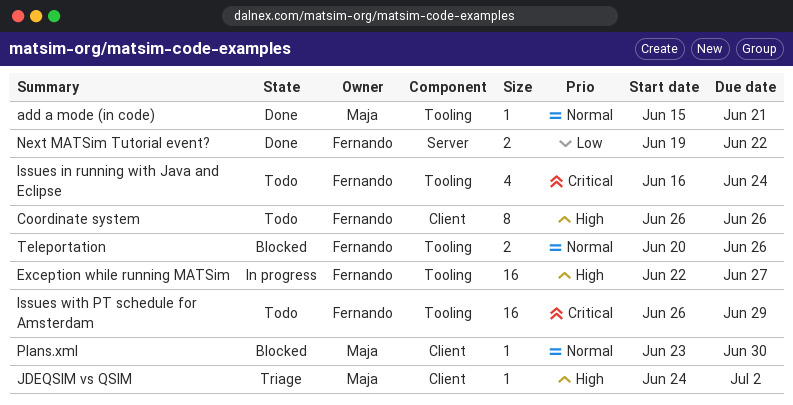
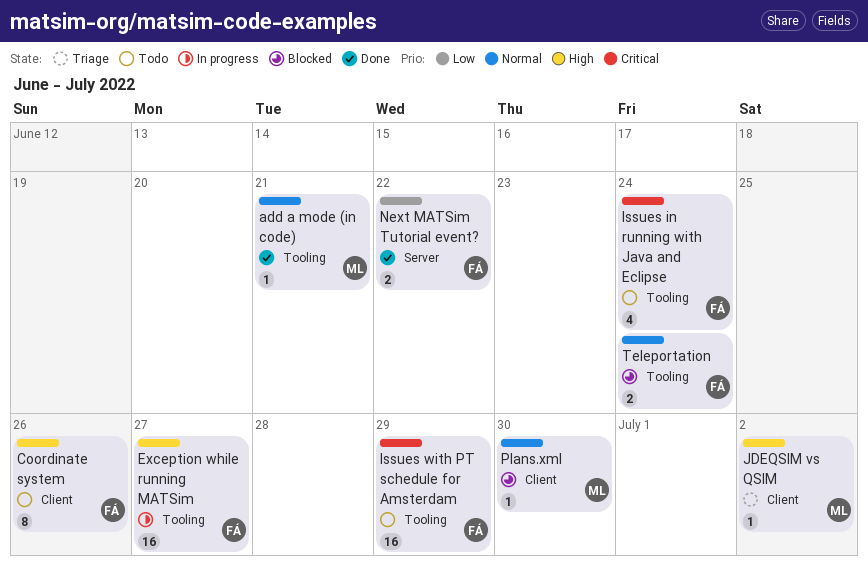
Teleportation, due: Jun 26 -> Jun 24

